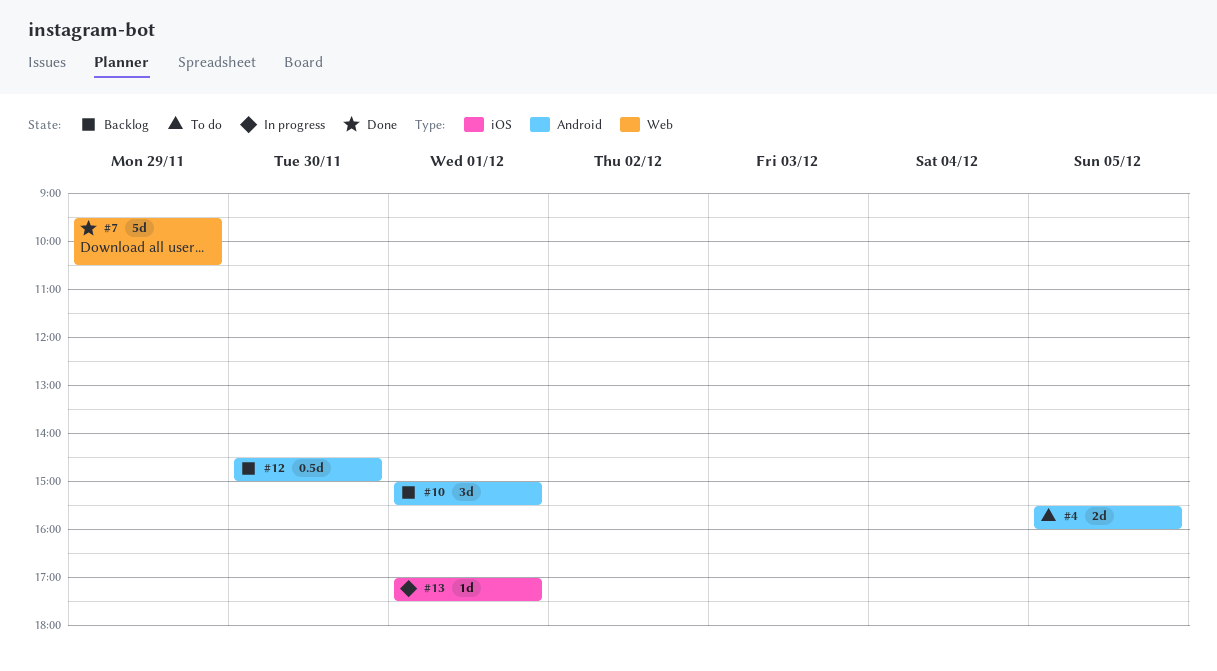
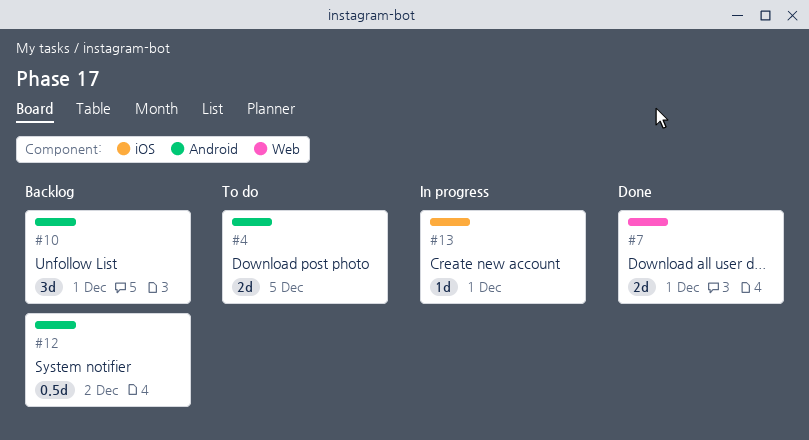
#7, estimate: 5d -> 2d
#7, day: Nov 29 -> Dec 1
#12, day: Nov 30 -> Dec 2

